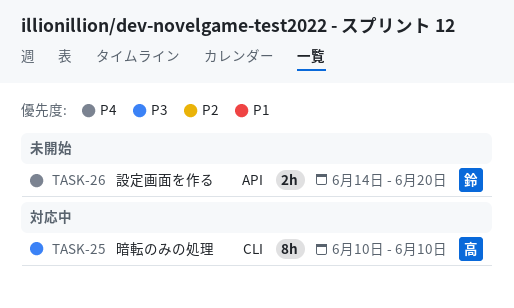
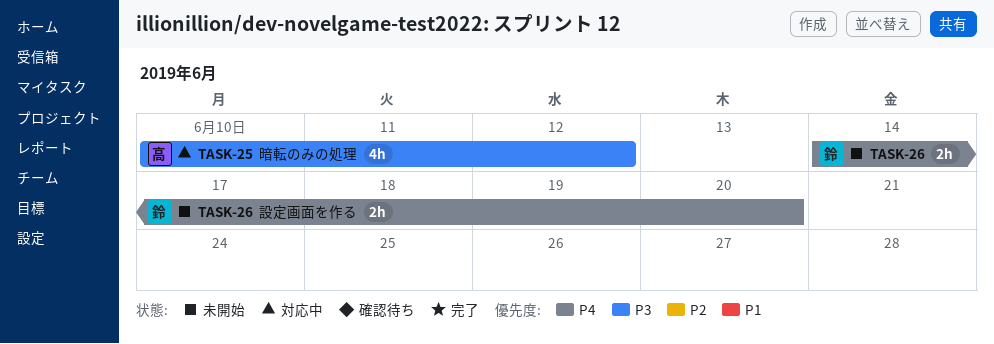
TASK-25, estimate: 8h -> 4h
TASK-25, due: Jun 10 -> Jun 12

